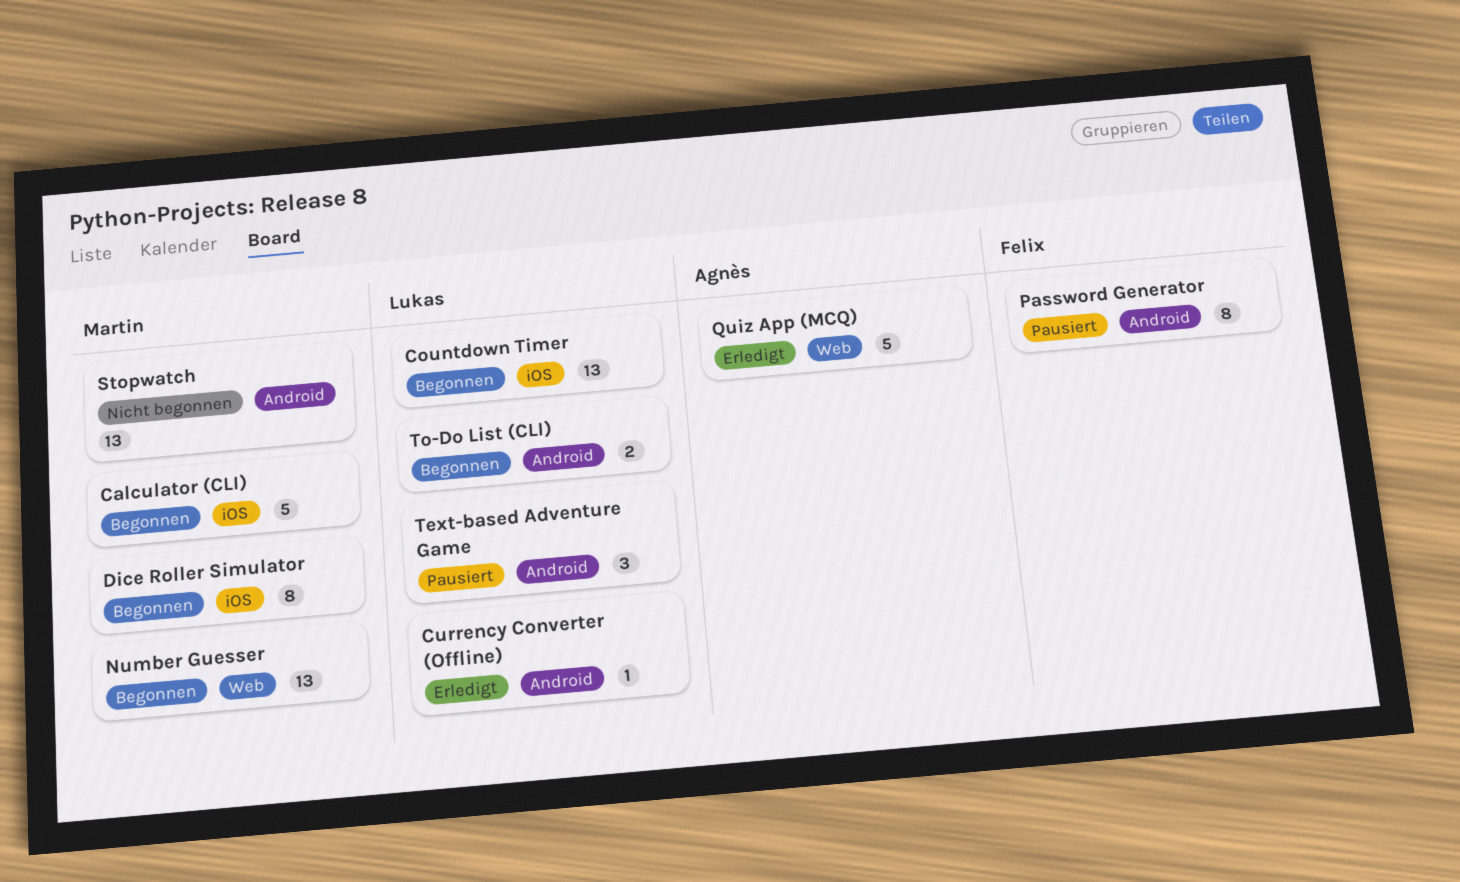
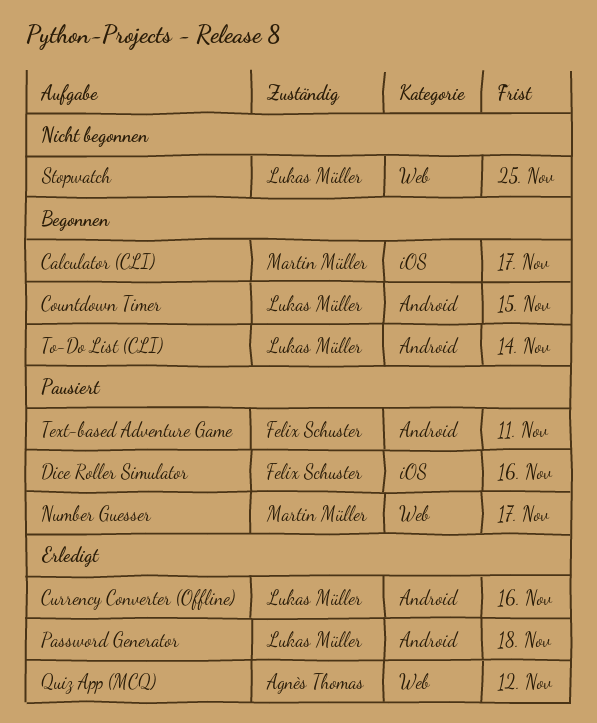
Countdown Timer, label: iOS -> Android
Dice Roller Simulator, status: Begonnen -> Pausiert
Dice Roller Simulator, owner: Martin Müller -> Felix Schuster
Number Guesser, status: Begonnen -> Pausiert
Password Generator, status: Pausiert -> Erledigt
Password Generator, owner: Felix Schuster -> Lukas Müller
Stopwatch, owner: Martin Müller -> Lukas Müller
Stopwatch, label: Android -> Web
Text-based Adventure Game, owner: Lukas Müller -> Felix Schuster

